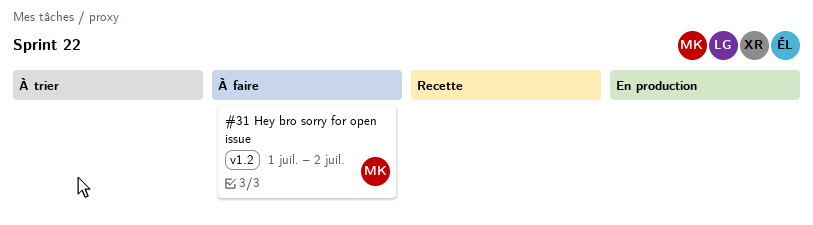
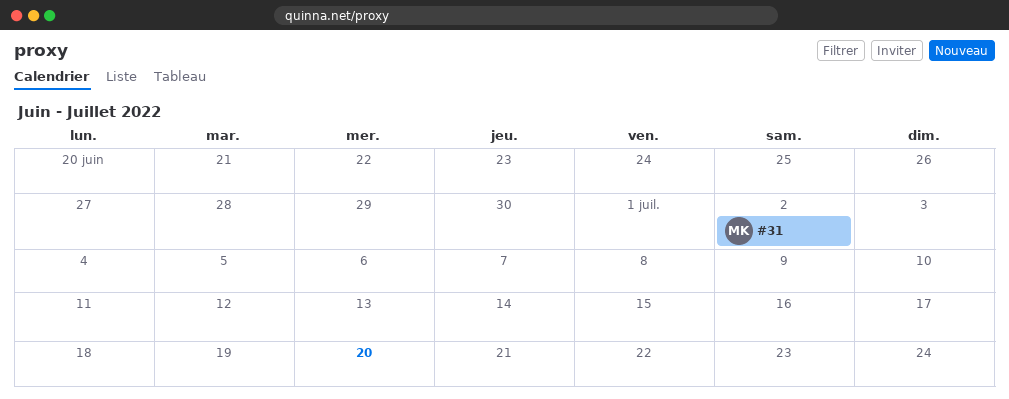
#31, start: Jul 1 -> Jul 2

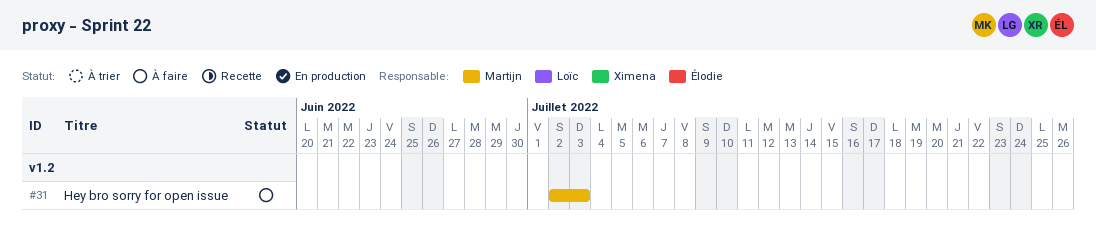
#31, due: Jul 2 -> Jul 3

